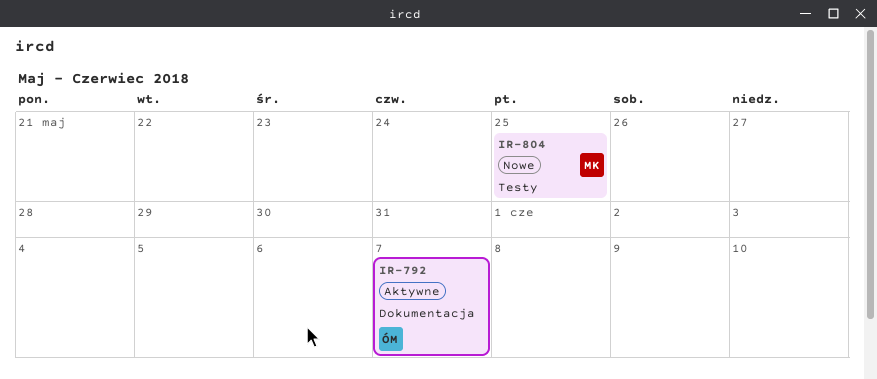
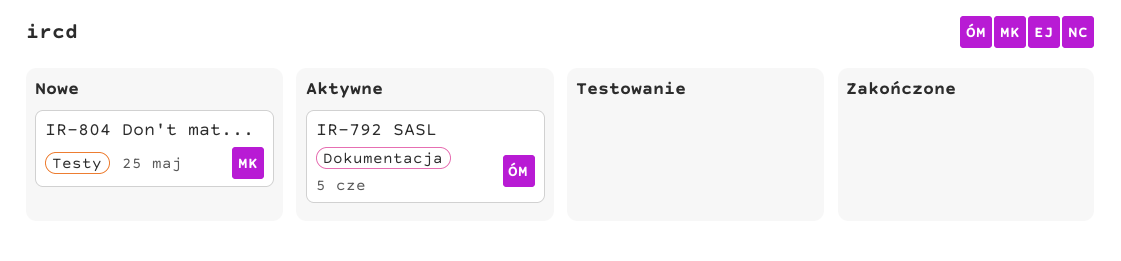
IR-792, due: Jun 7 -> Jun 5

